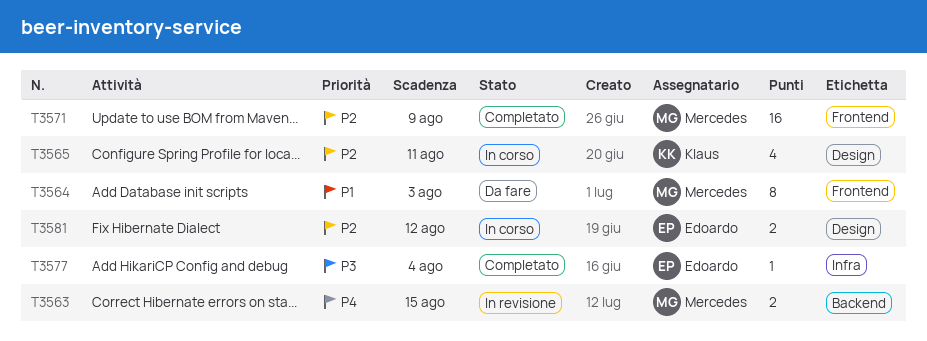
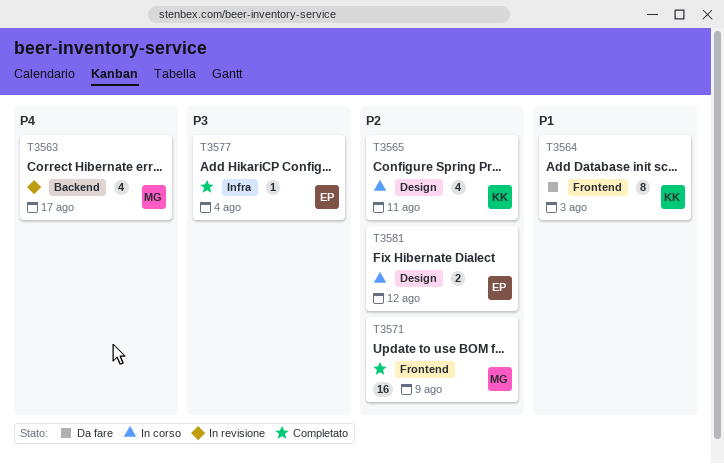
T3563, estimate: 2 -> 4
T3563, due: Aug 15 -> Aug 17
T3564, owner: Mercedes -> Klaus

